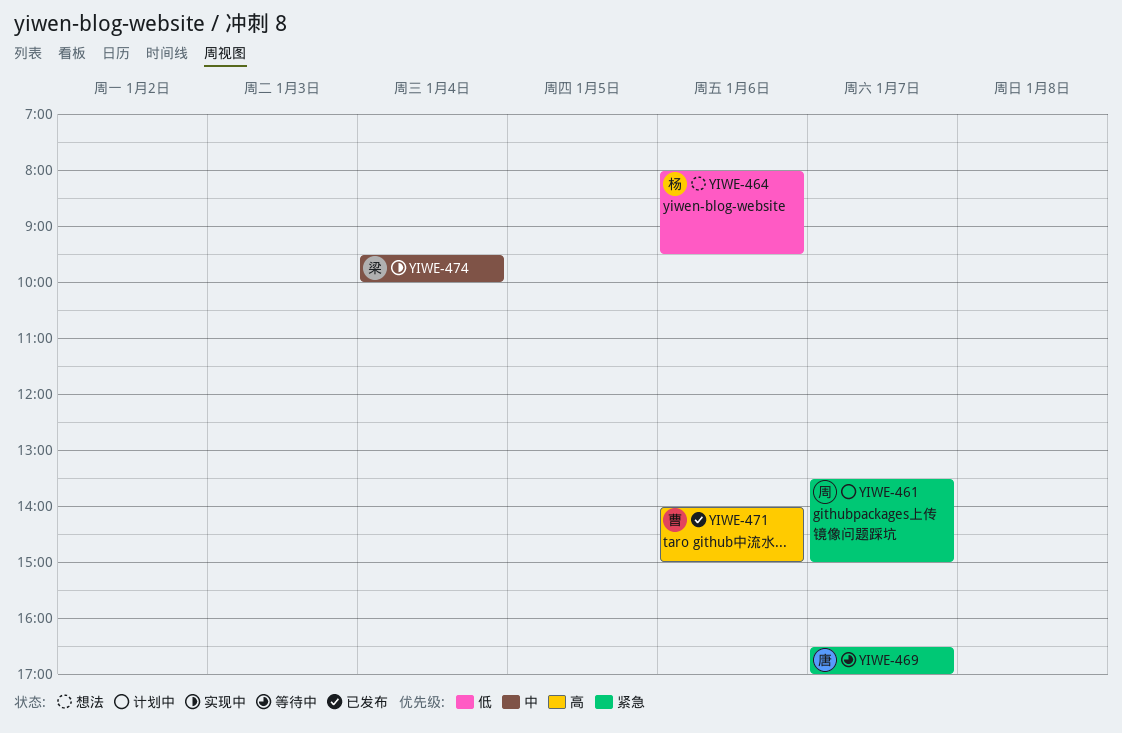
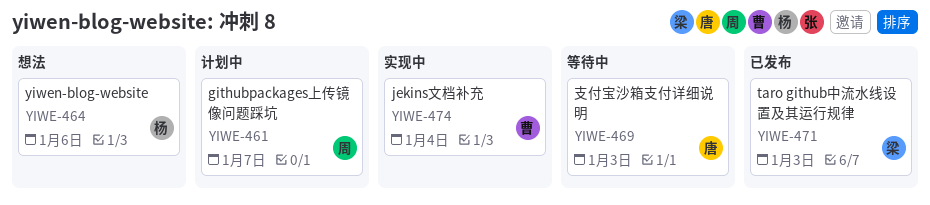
YIWE-469, day: Jan 7 -> Jan 3
YIWE-471, owner: 曹 -> 梁
YIWE-471, day: Jan 6 -> Jan 3
YIWE-474, owner: 梁 -> 曹

